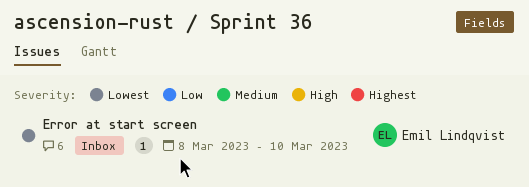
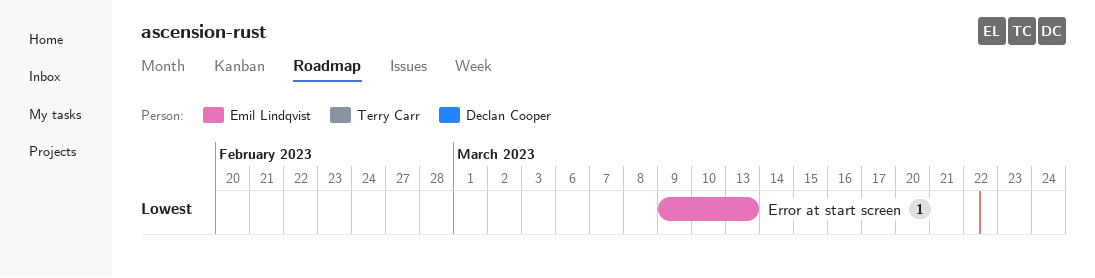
Error at start screen, start: Mar 8 -> Mar 9
Error at start screen, due: Mar 10 -> Mar 13

